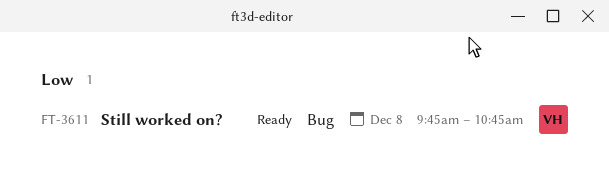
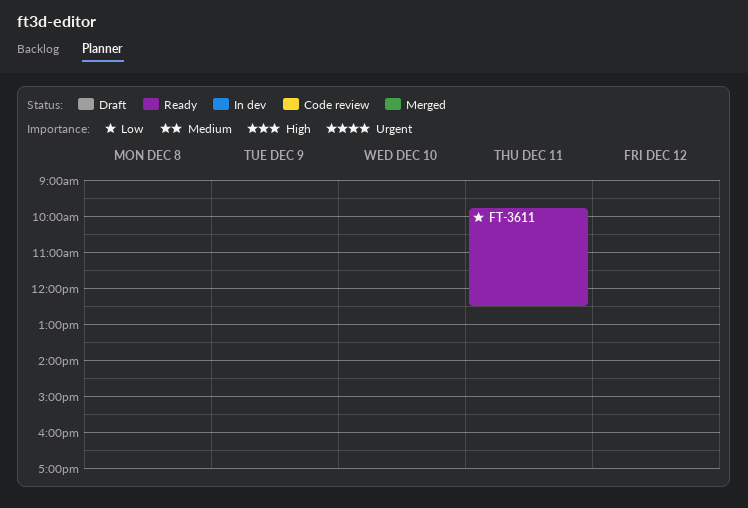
FT-3611, day: Dec 8 -> Dec 11
FT-3611, ends: 10:45 -> 12:30

